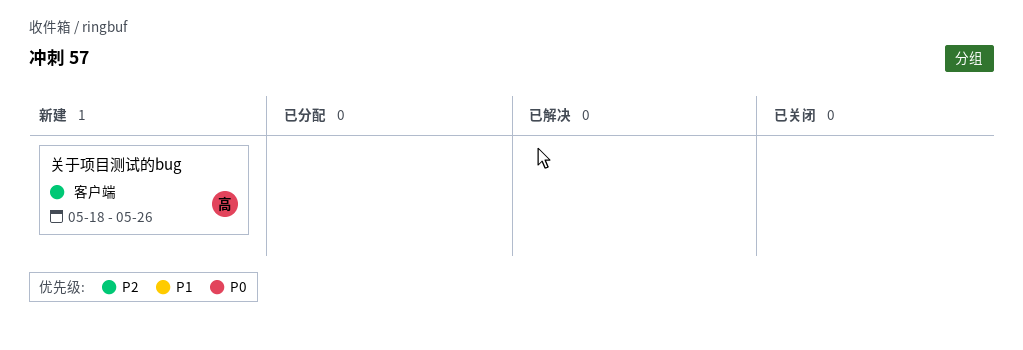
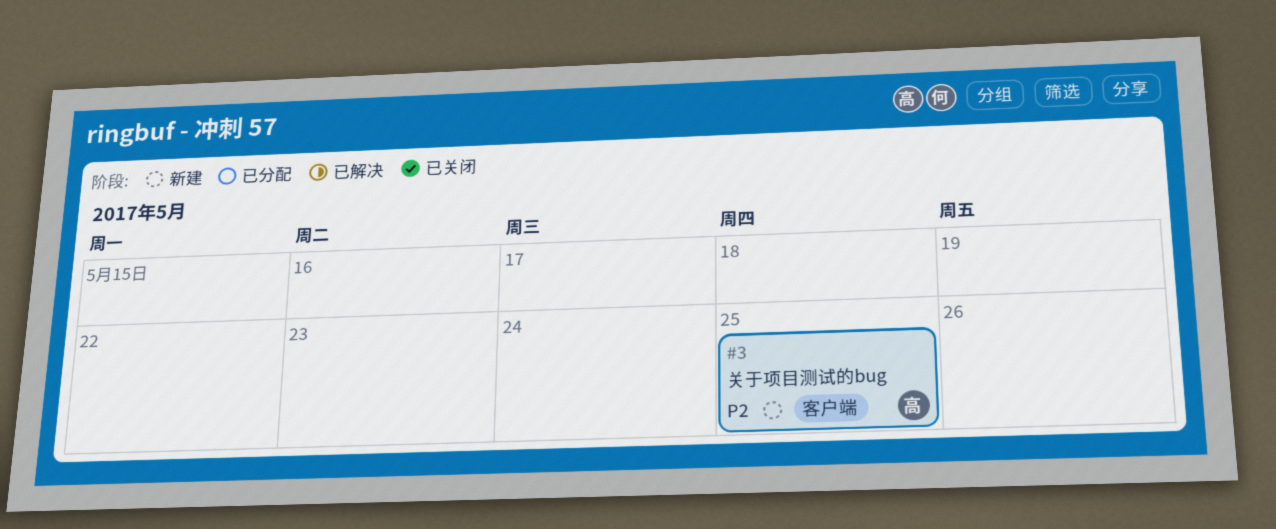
关于项目测试的bug, due: May 26 -> May 25

